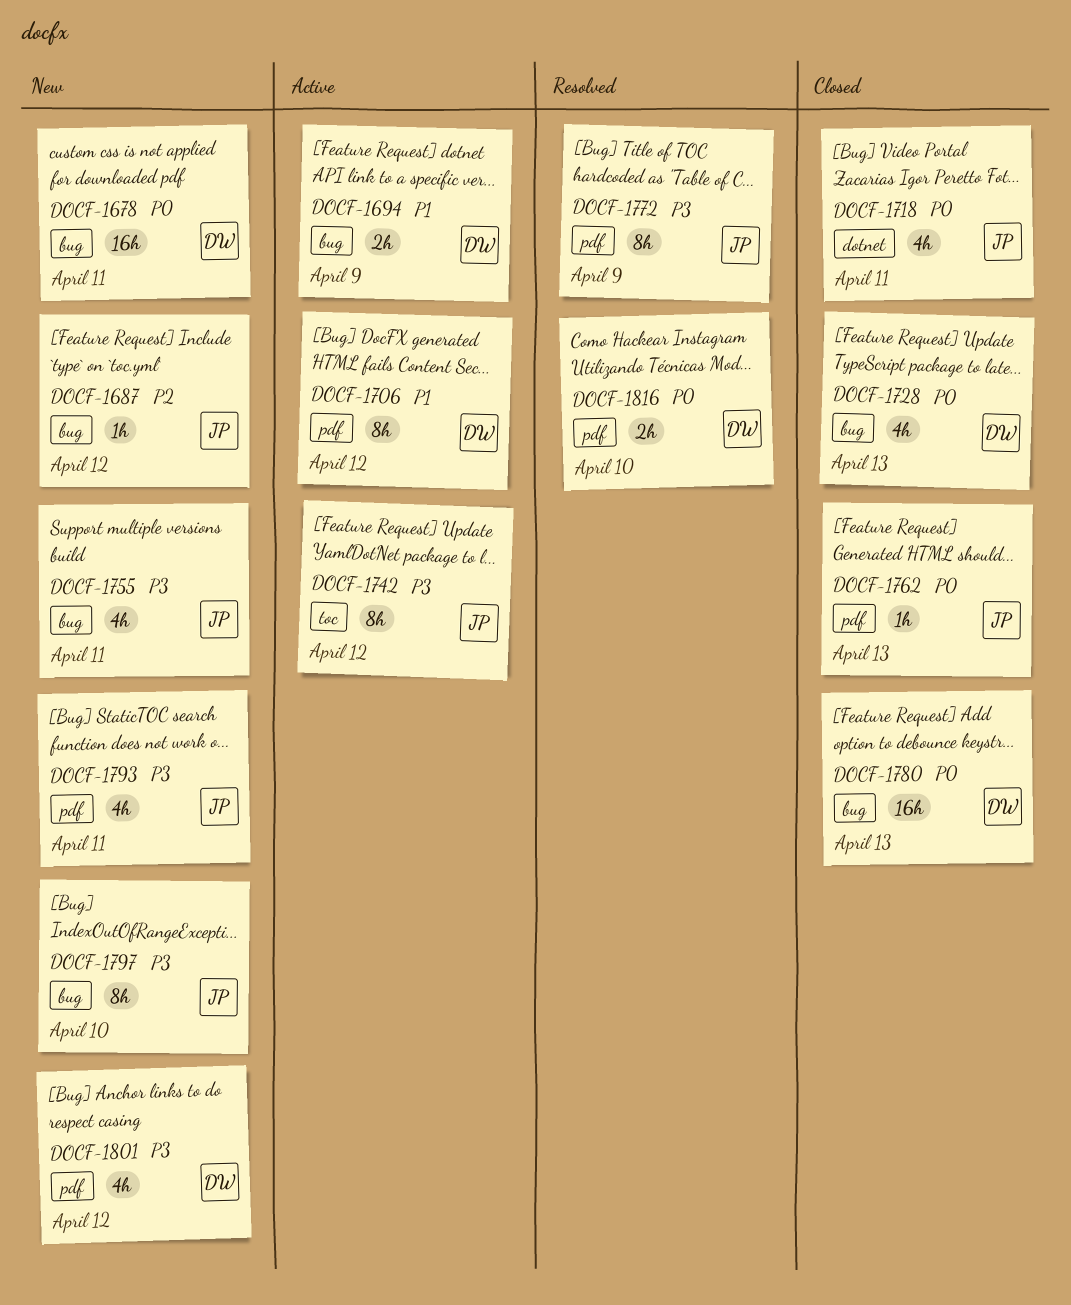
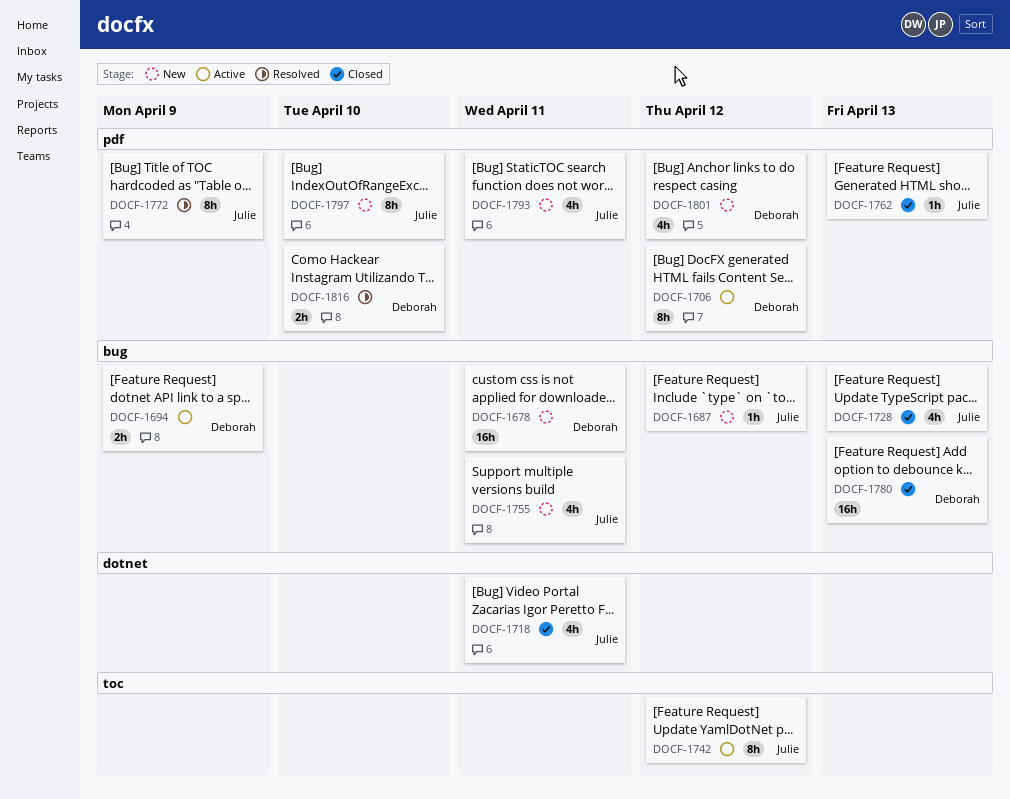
DOCF-1728, owner: Deborah -> Julie
DOCF-1797, label: bug -> pdf

